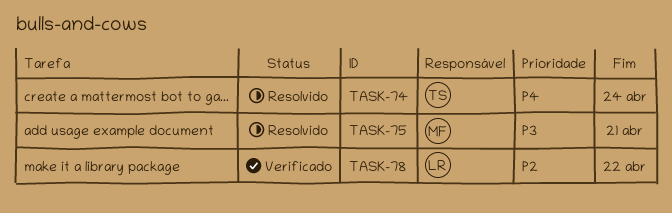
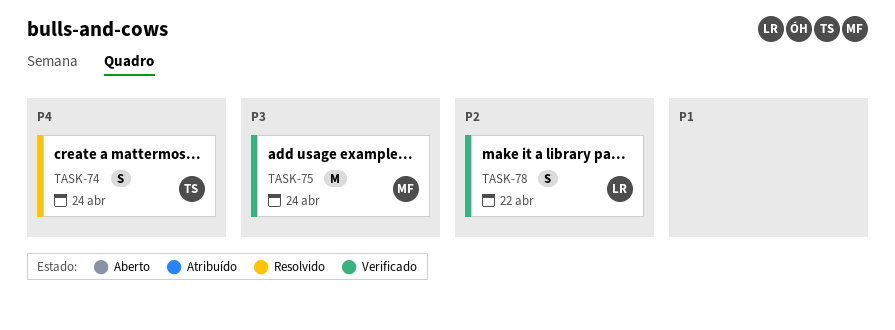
TASK-75, status: Resolvido -> Verificado
TASK-75, due: Apr 21 -> Apr 24

